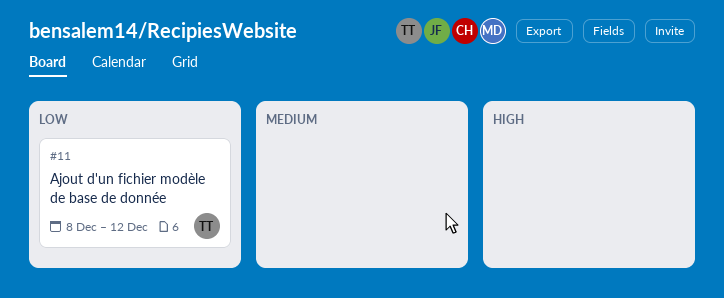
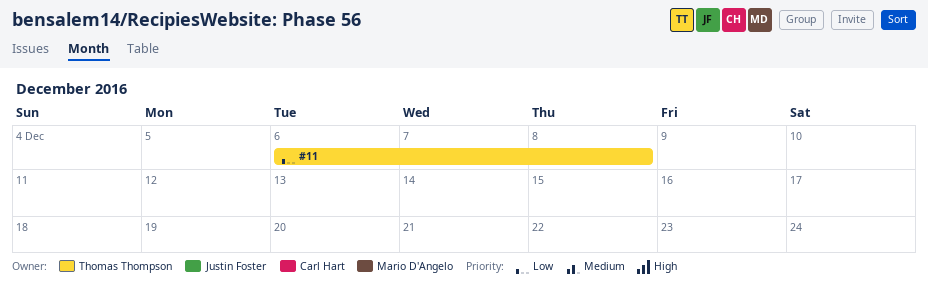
#11, start: Dec 8 -> Dec 6
#11, due: Dec 12 -> Dec 8

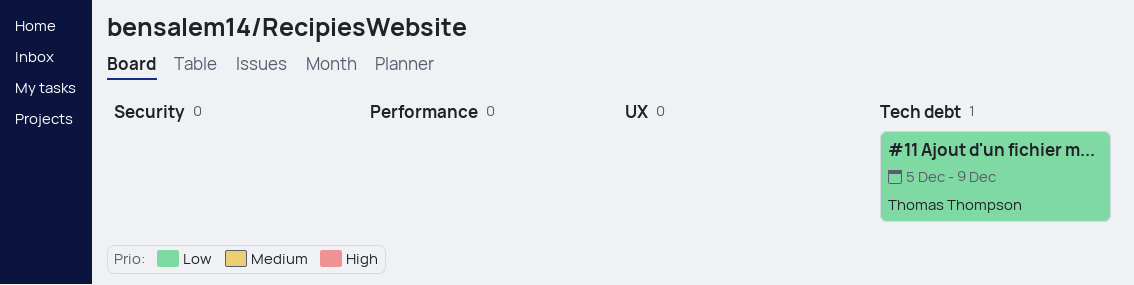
#11, start: Dec 6 -> Dec 5
#11, due: Dec 8 -> Dec 9

